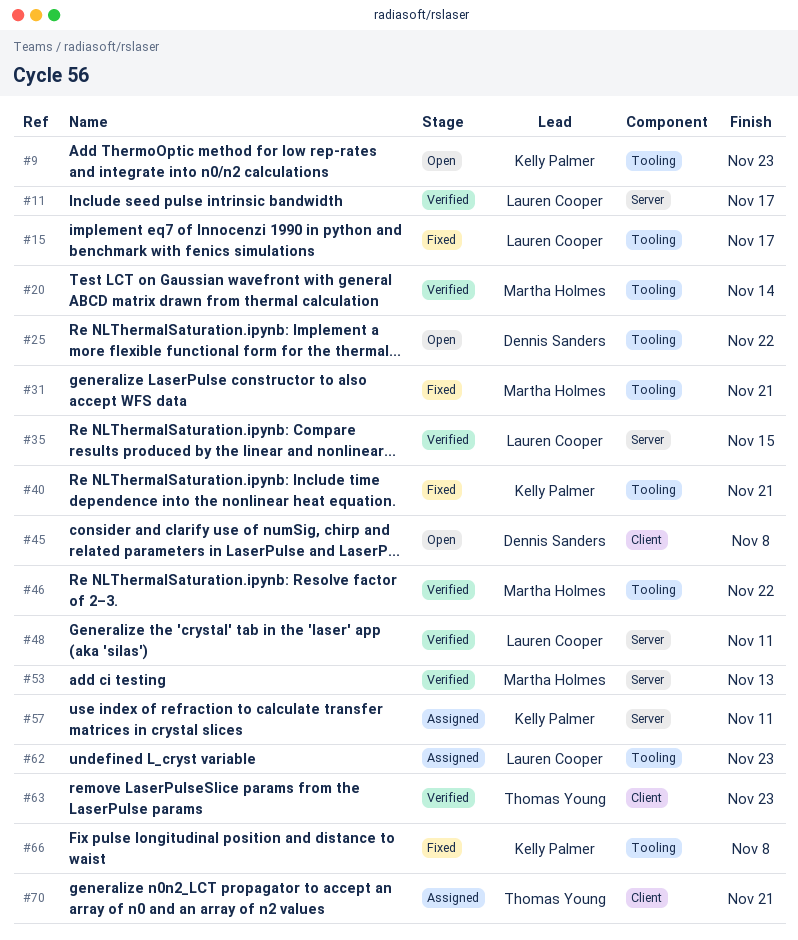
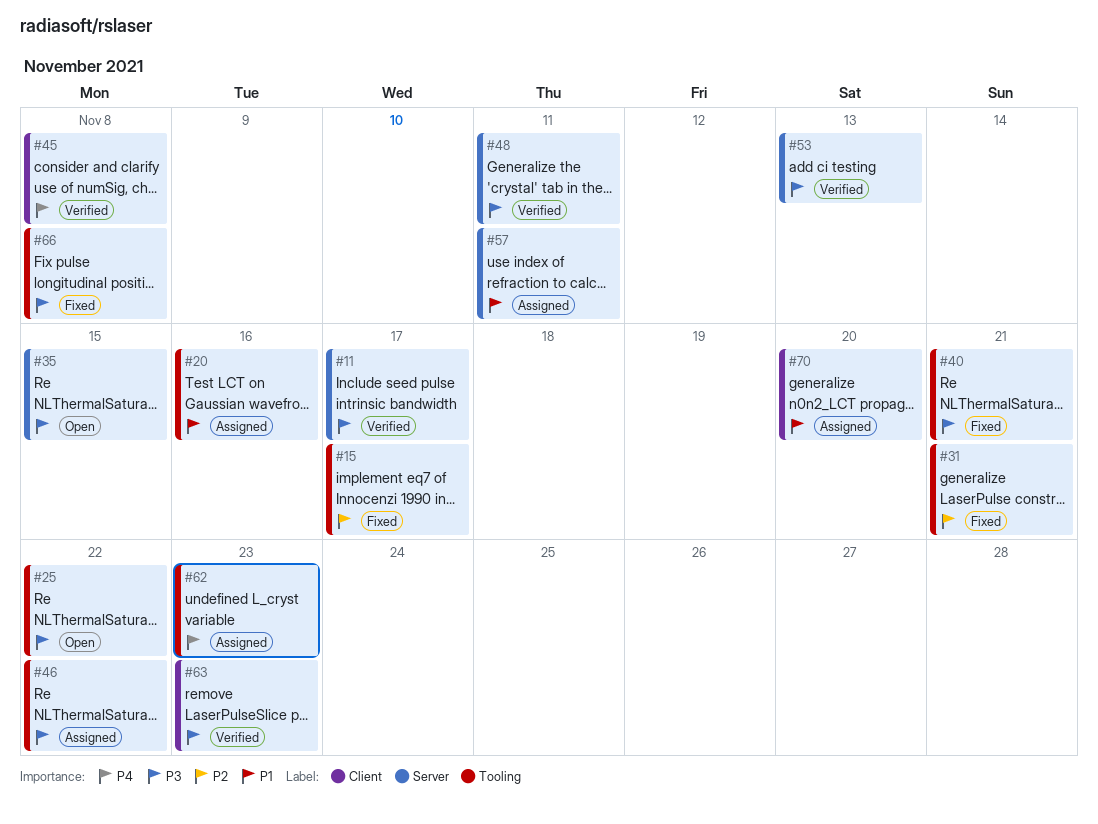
#9: present -> none
#20, status: Verified -> Assigned
#20, due: Nov 14 -> Nov 16
#35, status: Verified -> Open
#45, status: Open -> Verified
#46, status: Verified -> Assigned
#70, due: Nov 21 -> Nov 20

